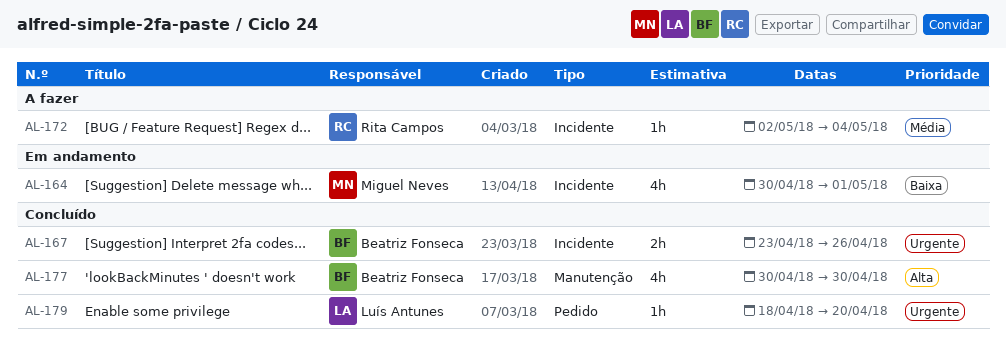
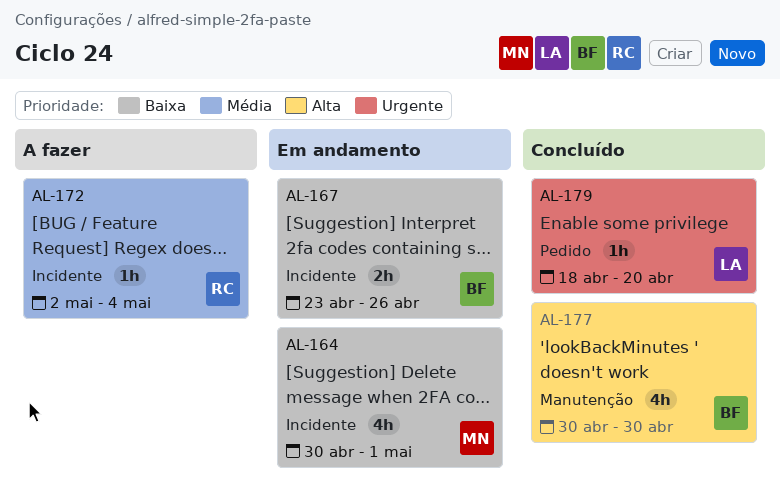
AL-167, status: Concluído -> Em andamento
AL-167, priority: Urgente -> Baixa

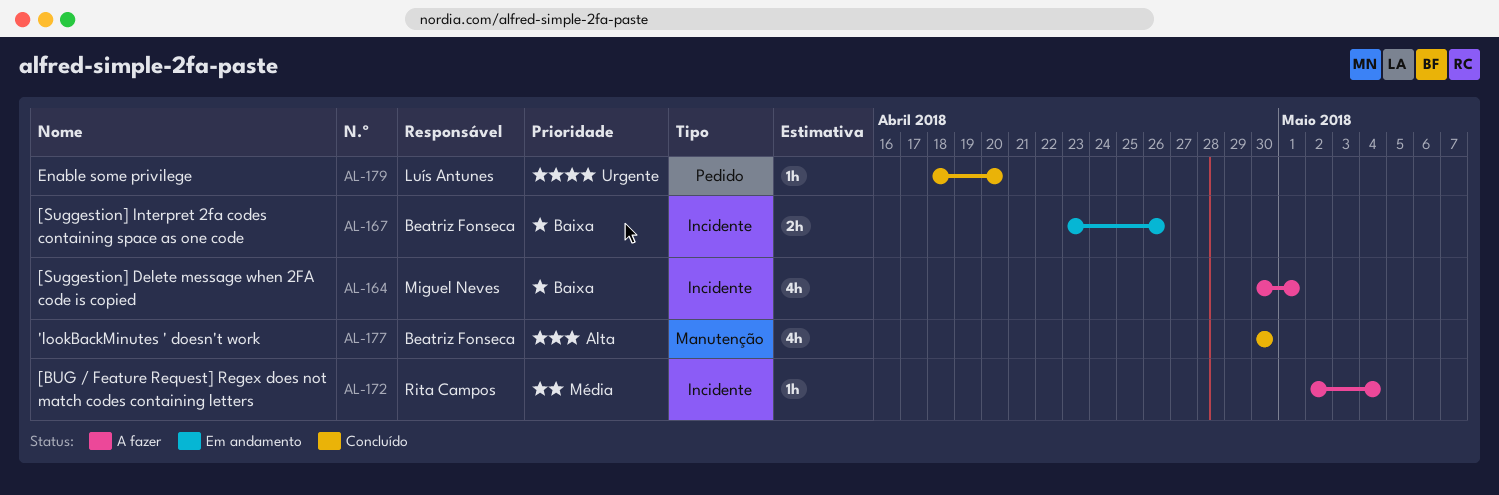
AL-164, status: Em andamento -> A fazer

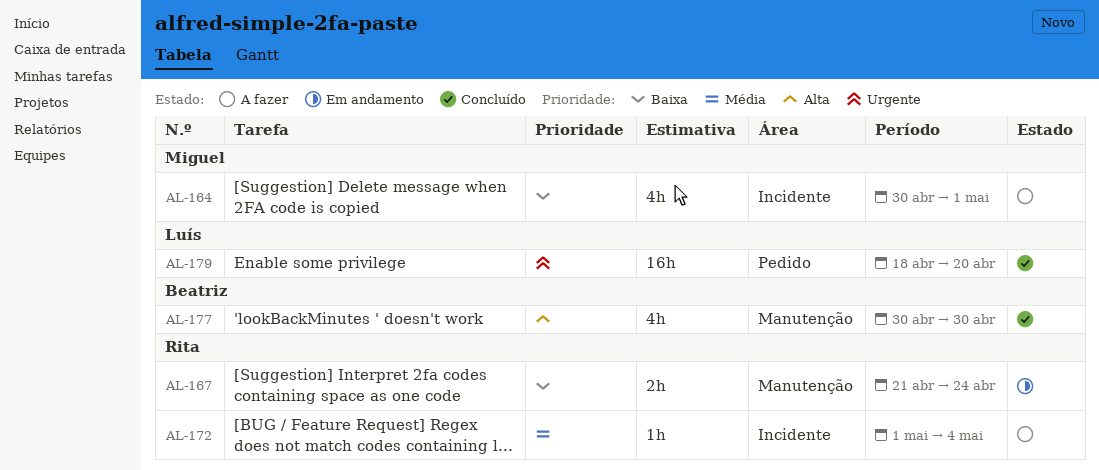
AL-167, owner: Beatriz Fonseca -> Rita Campos
AL-167, label: Incidente -> Manutenção
AL-167, start: Apr 23 -> Apr 21
AL-167, due: Apr 26 -> Apr 24
AL-172, start: May 2 -> May 1
AL-179, estimate: 1h -> 16h

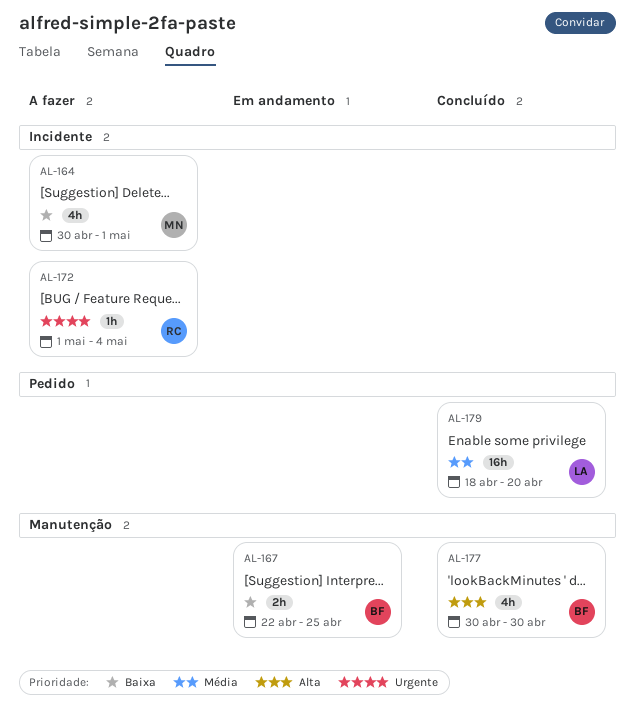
AL-167, owner: Rita -> Beatriz
AL-167, start: Apr 21 -> Apr 22
AL-167, due: Apr 24 -> Apr 25
AL-172, priority: Média -> Urgente
AL-179, priority: Urgente -> Média

